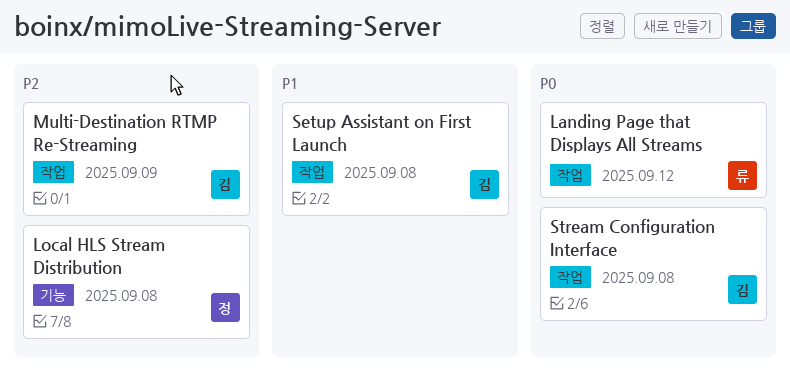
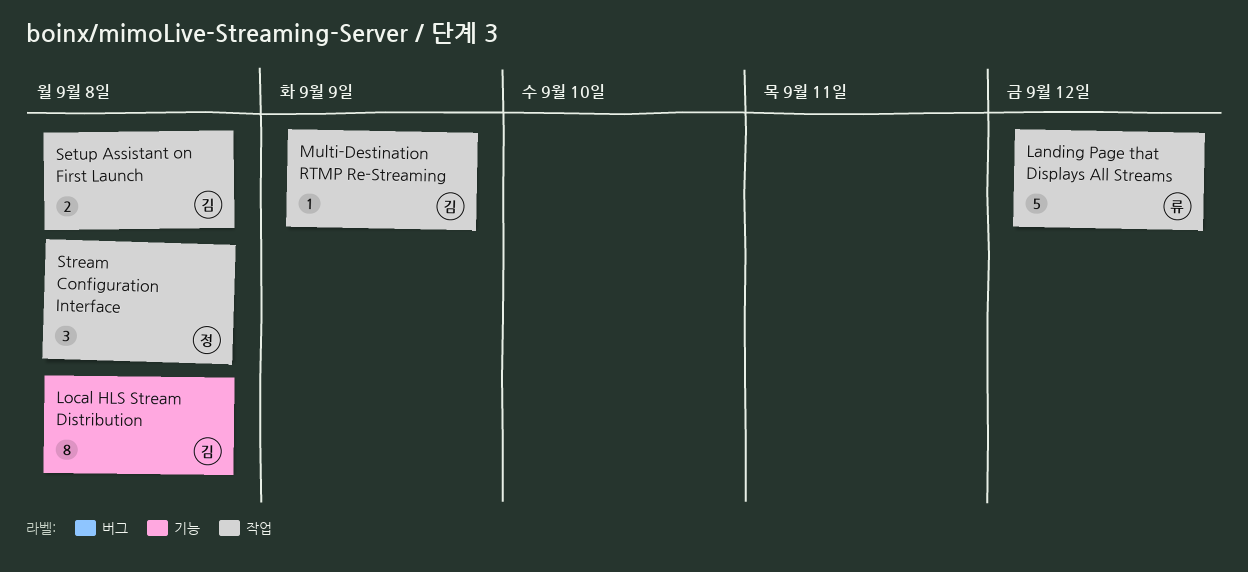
Local HLS Stream Distribution, owner: 정 -> 김
Stream Configuration Interface, owner: 김 -> 정

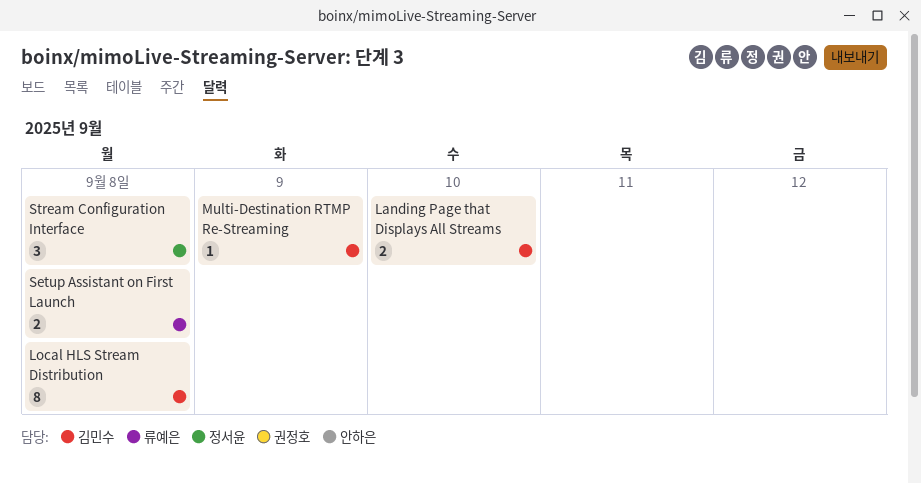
Landing Page that Displays All Streams, owner: 류예은 -> 김민수
Landing Page that Displays All Streams, estimate: 5 -> 2
Landing Page that Displays All Streams, due: Sep 12 -> Sep 10
Setup Assistant on First Launch, owner: 김민수 -> 류예은

